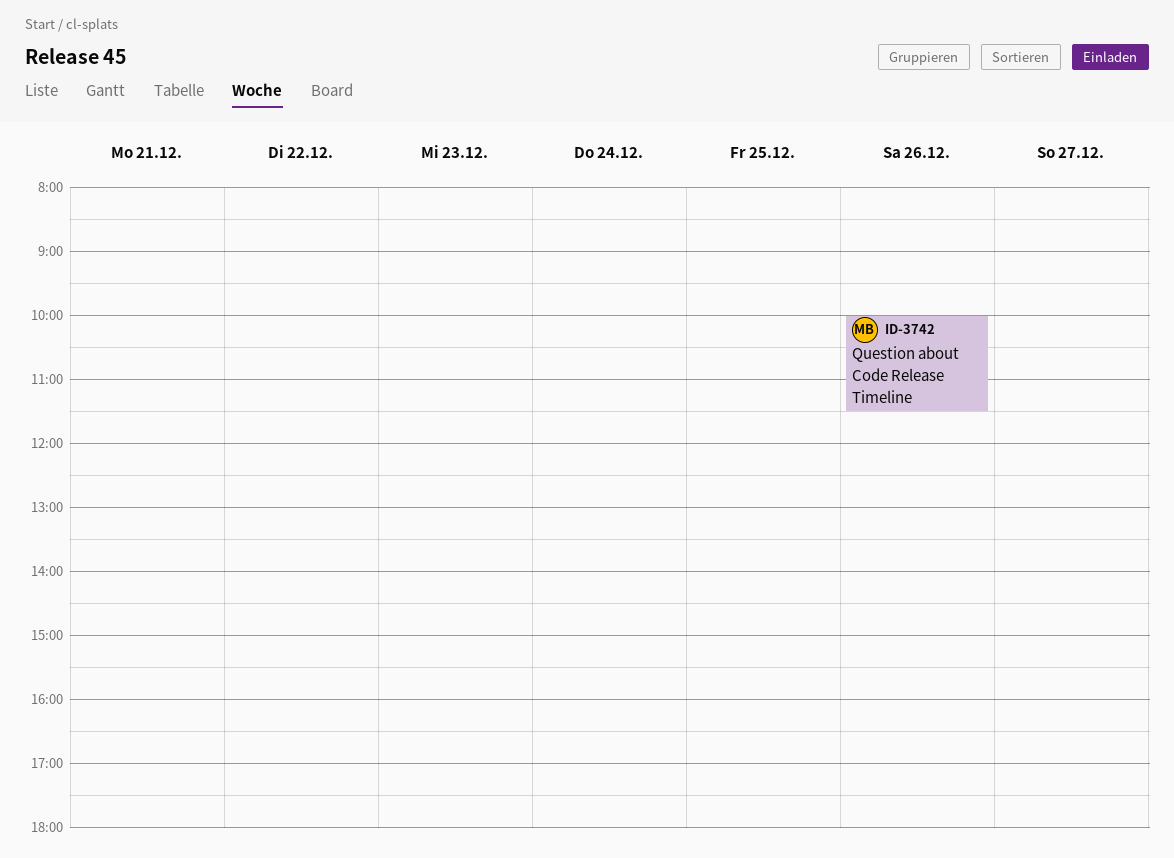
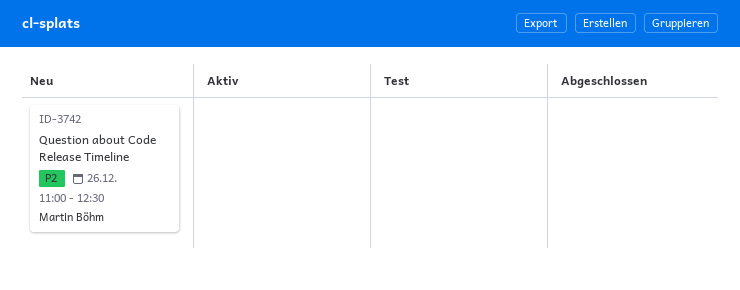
ID-3742, begins: 10:00 -> 11:00
ID-3742, ends: 11:30 -> 12:30

